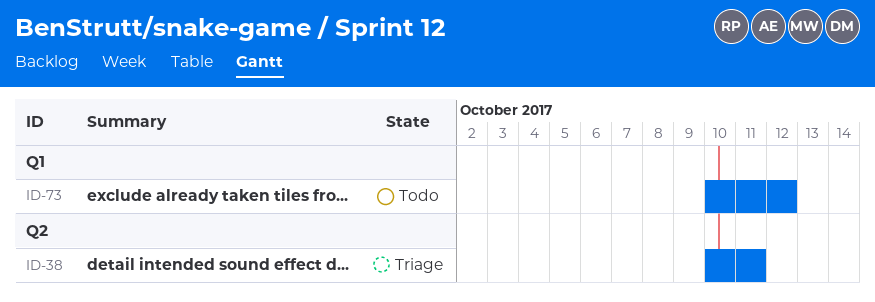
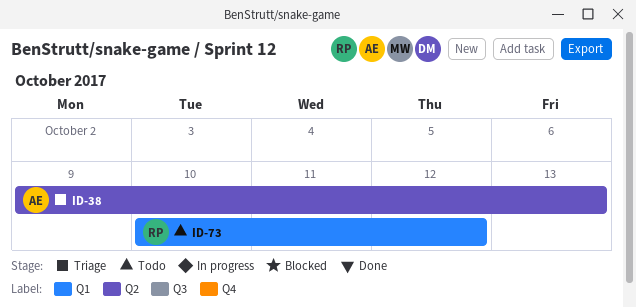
ID-38, start: Oct 10 -> Oct 9
ID-38, due: Oct 11 -> Oct 13

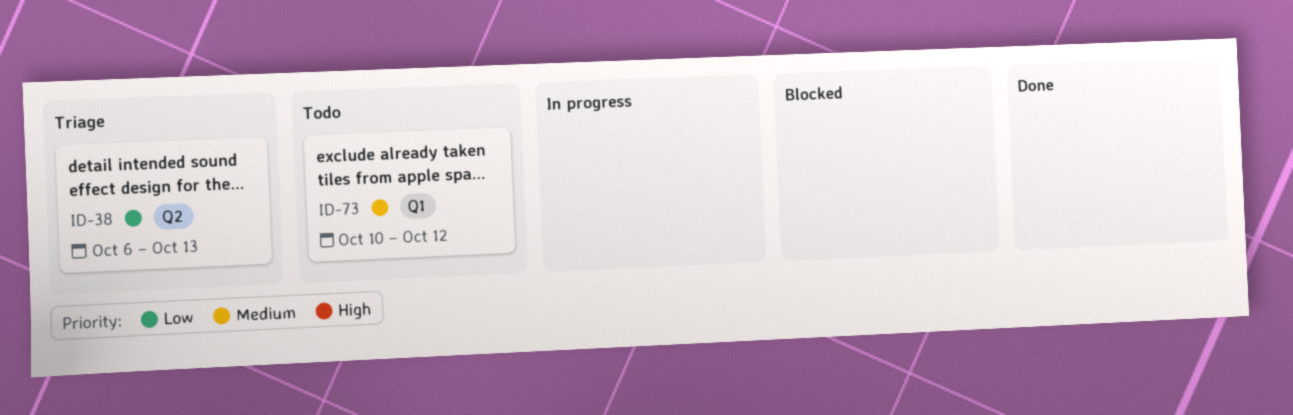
ID-38, start: Oct 9 -> Oct 6

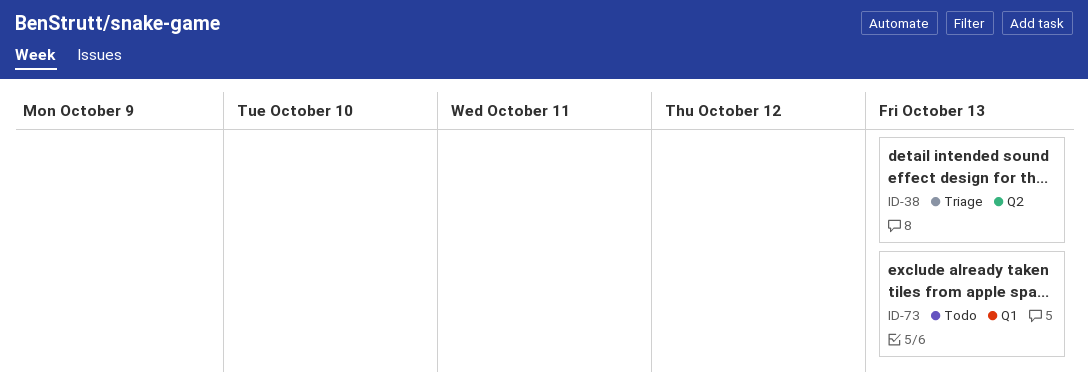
ID-73, due: Oct 12 -> Oct 13

